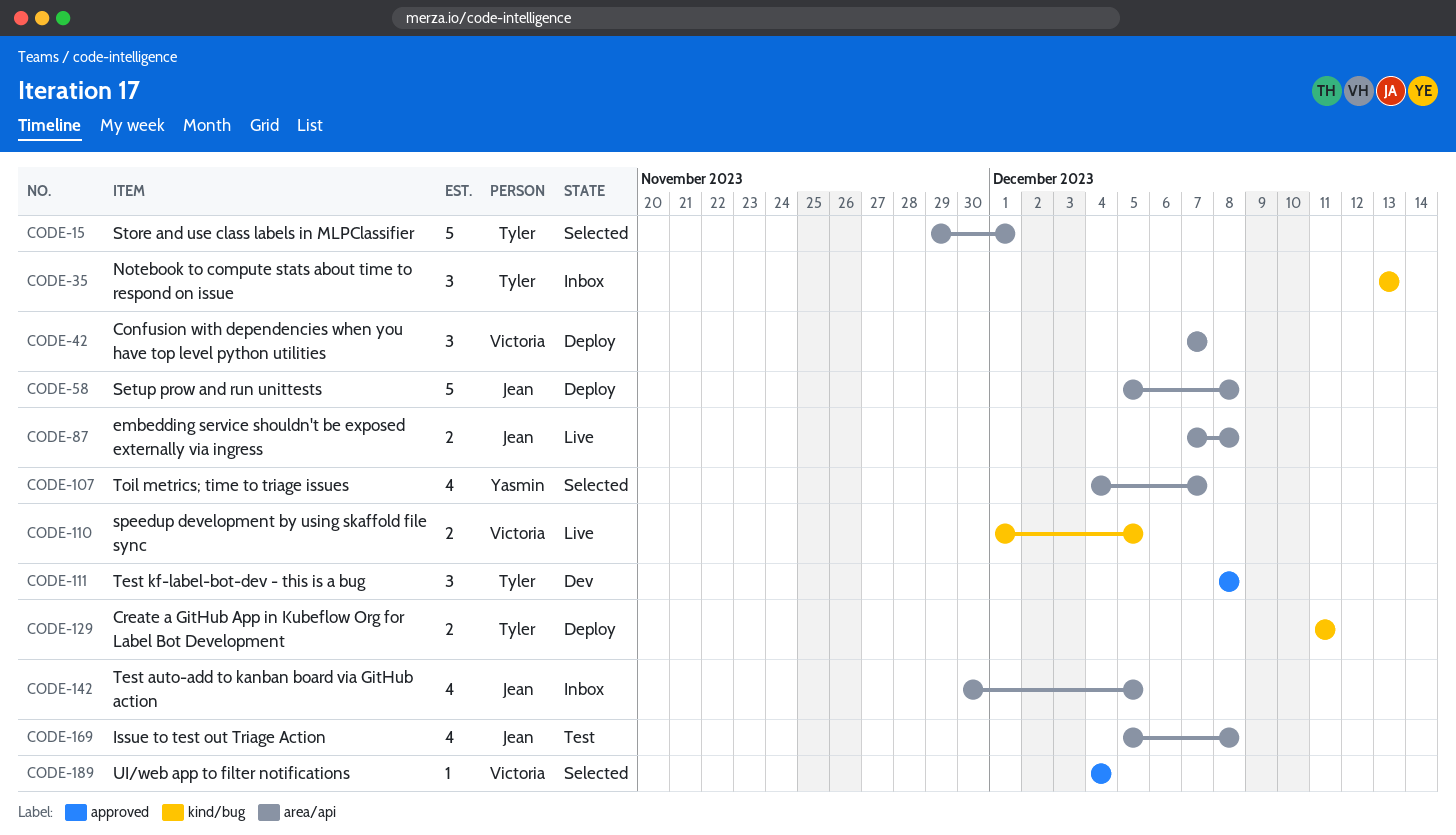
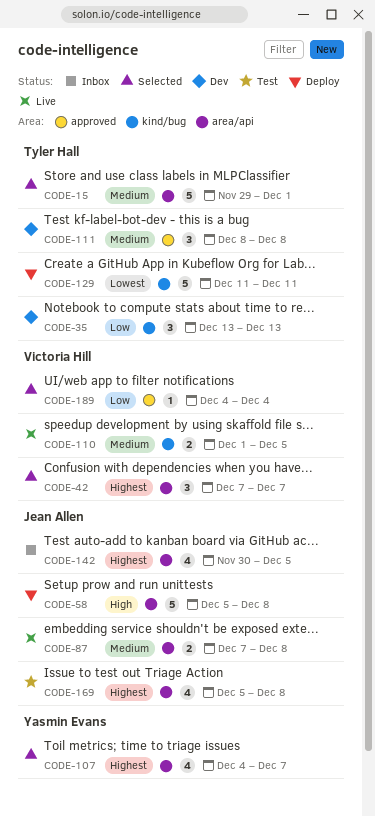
CODE-35, status: Inbox -> Dev
CODE-42, status: Deploy -> Selected
CODE-129, estimate: 2 -> 5

